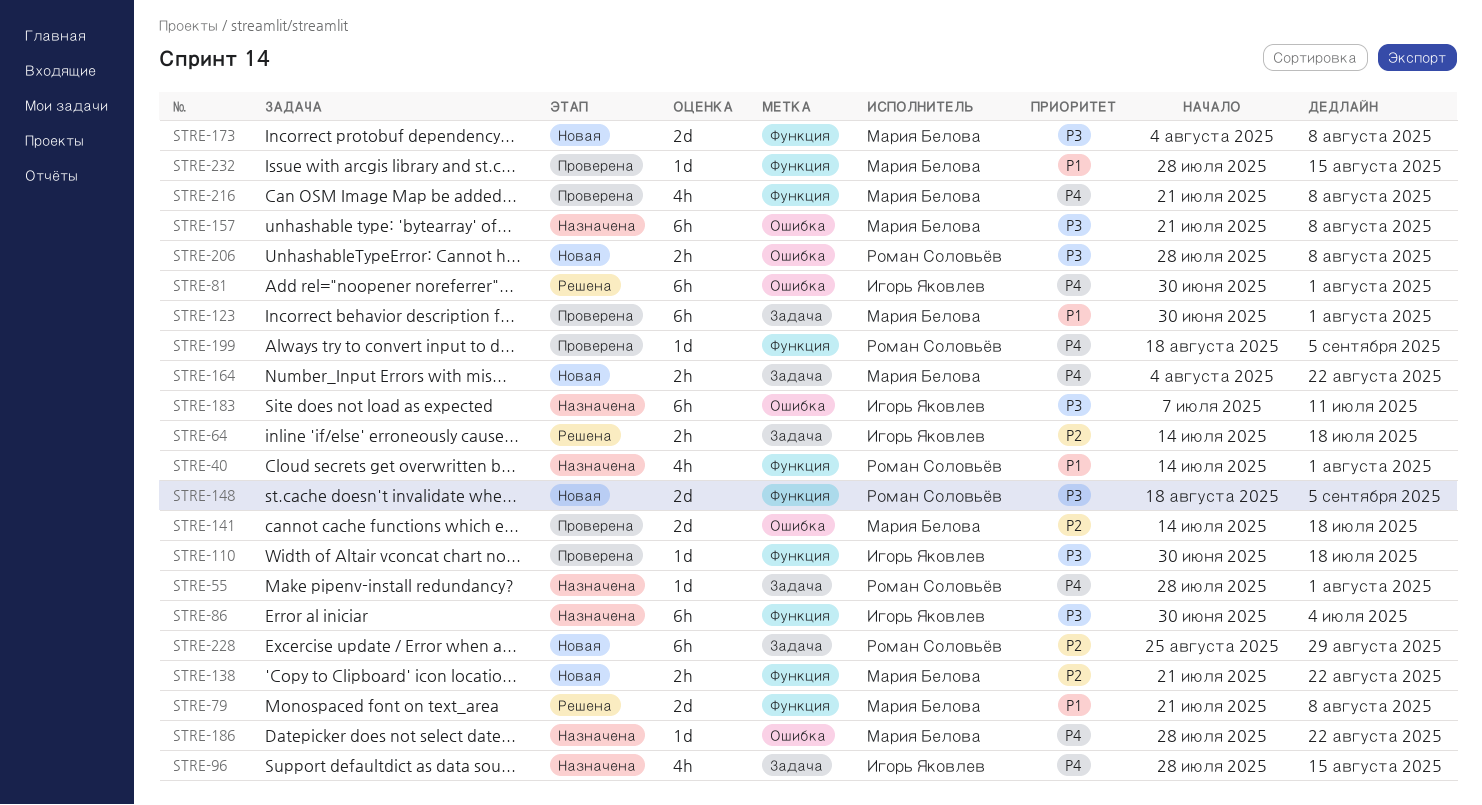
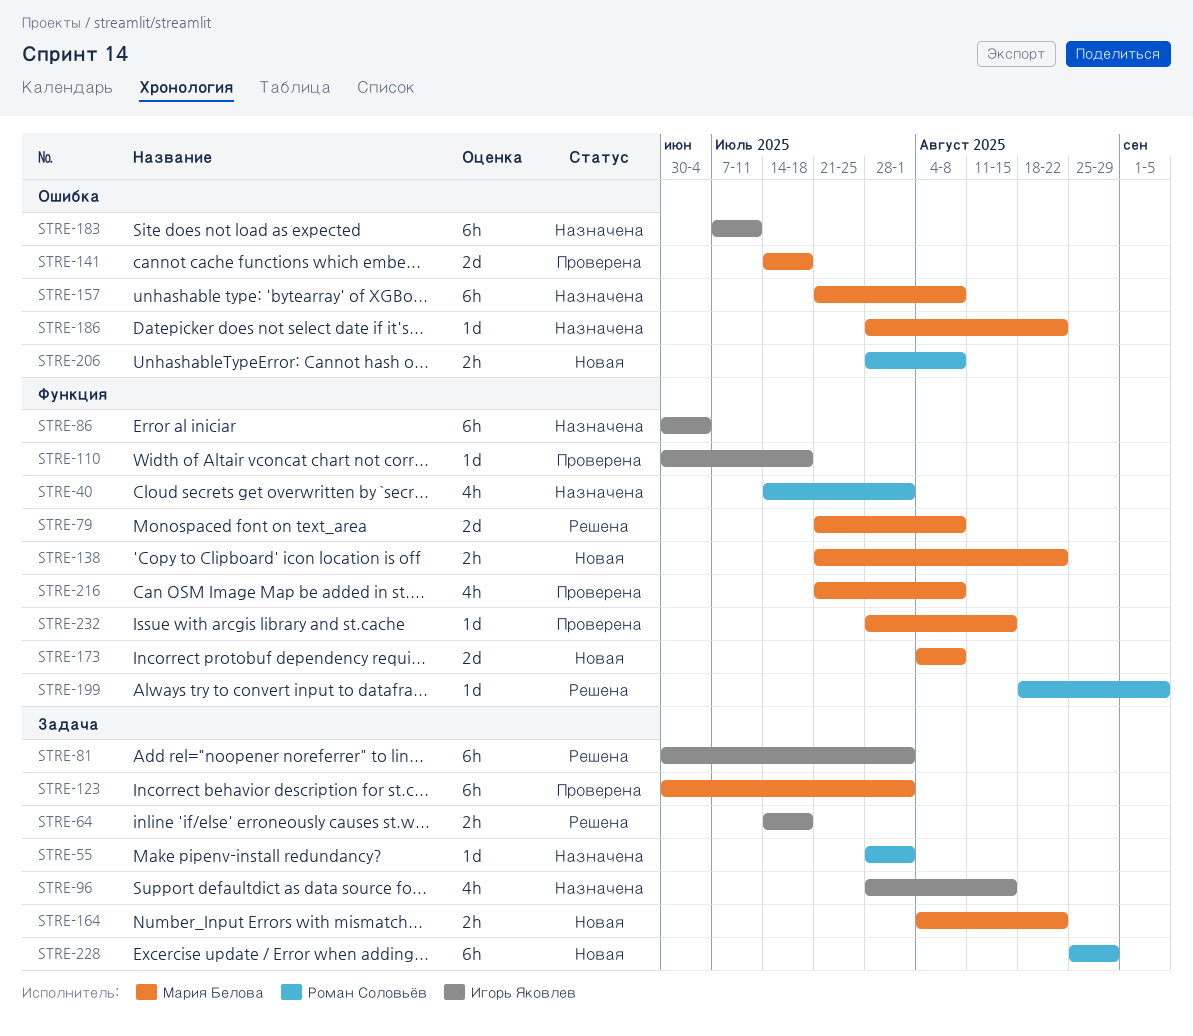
STRE-81, label: Ошибка -> Задача
STRE-148: present -> none
STRE-199, status: Проверена -> Решена

